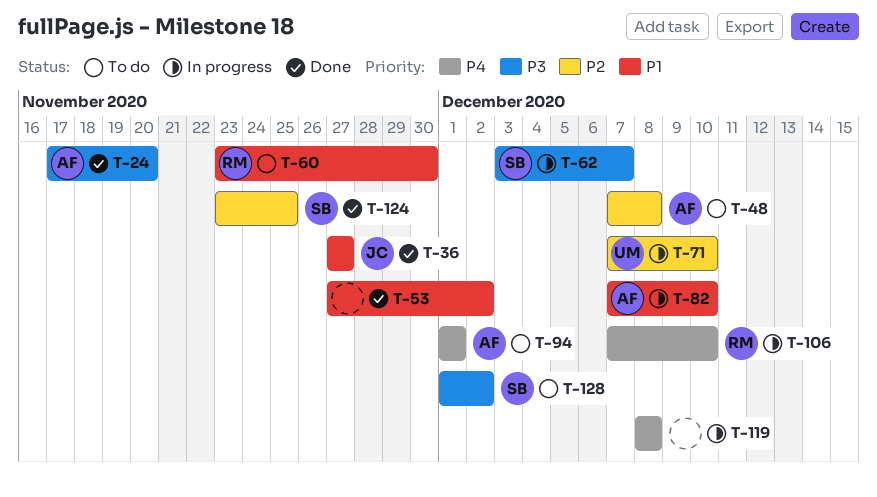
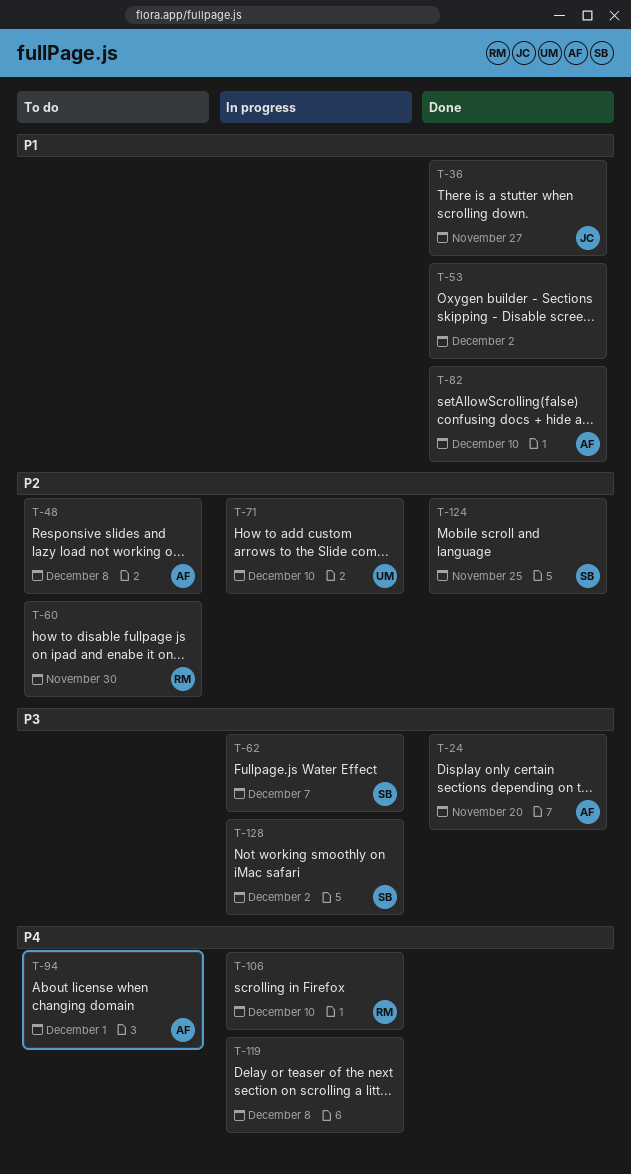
T-60, priority: P1 -> P2
T-82, status: In progress -> Done
T-128, status: To do -> In progress

